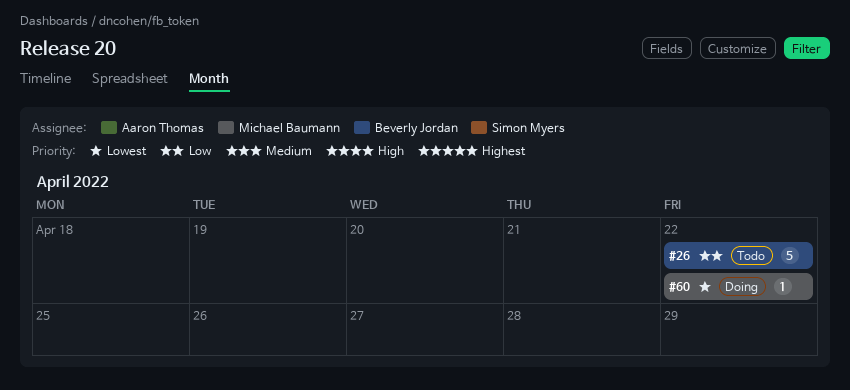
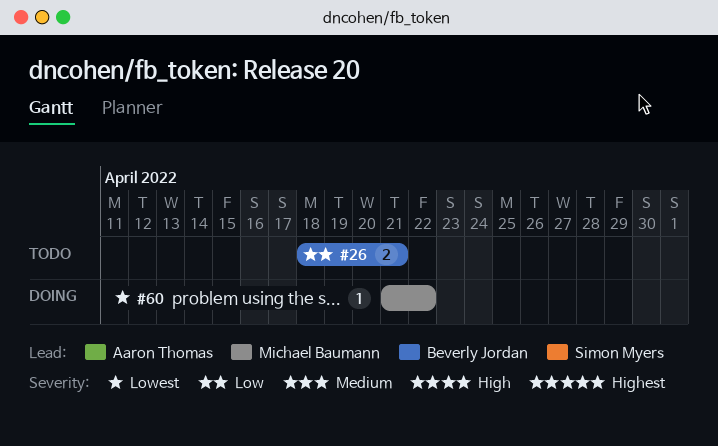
#26, estimate: 5 -> 2
#26, due: Apr 22 -> Apr 21

